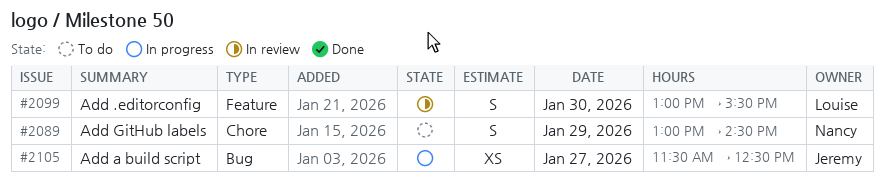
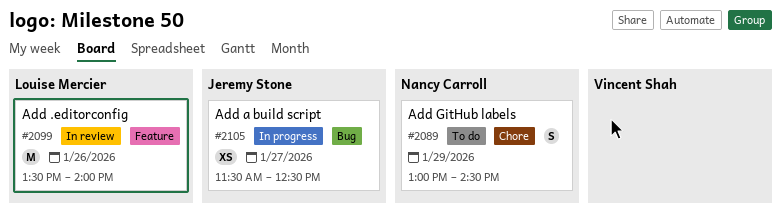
#2099, estimate: S -> M
#2099, day: Jan 30 -> Jan 26
#2099, begins: 13:00 -> 13:30
#2099, ends: 15:30 -> 14:00

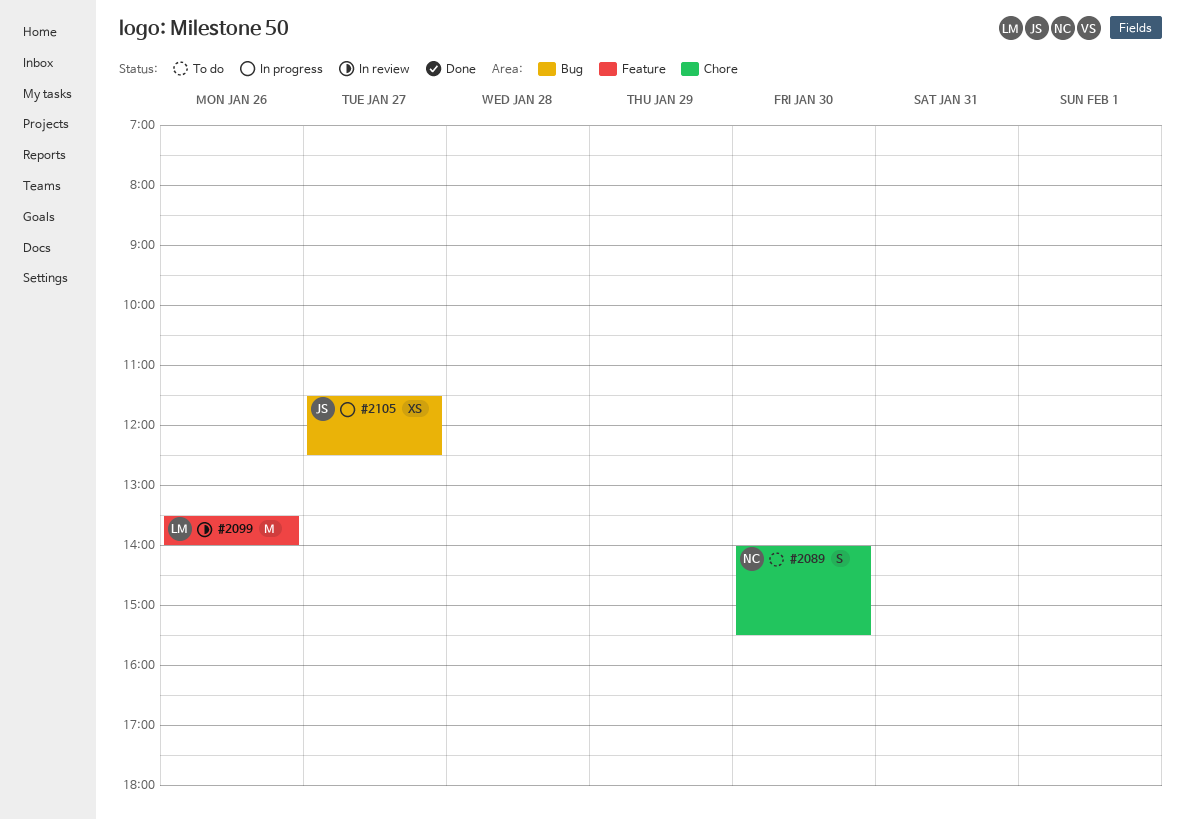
#2089, day: Jan 29 -> Jan 30
#2089, begins: 13:00 -> 14:00
#2089, ends: 14:30 -> 15:30

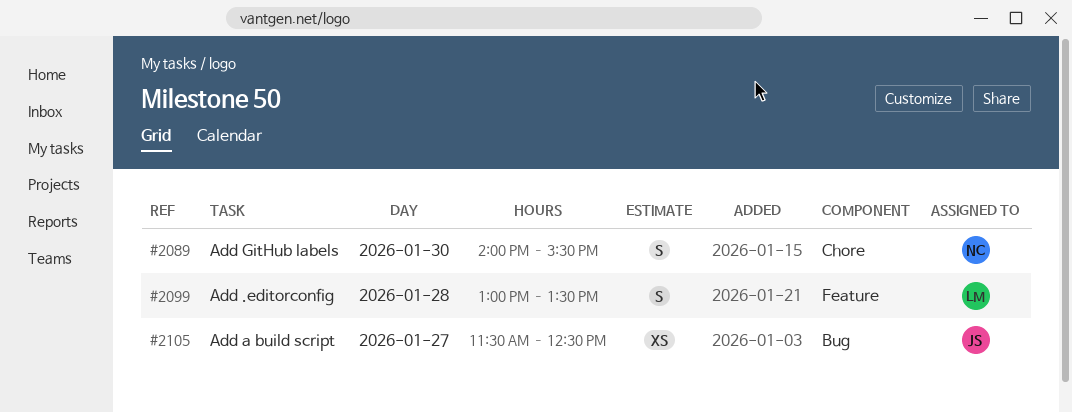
#2099, estimate: M -> S
#2099, day: Jan 26 -> Jan 28
#2099, begins: 13:30 -> 13:00
#2099, ends: 14:00 -> 13:30

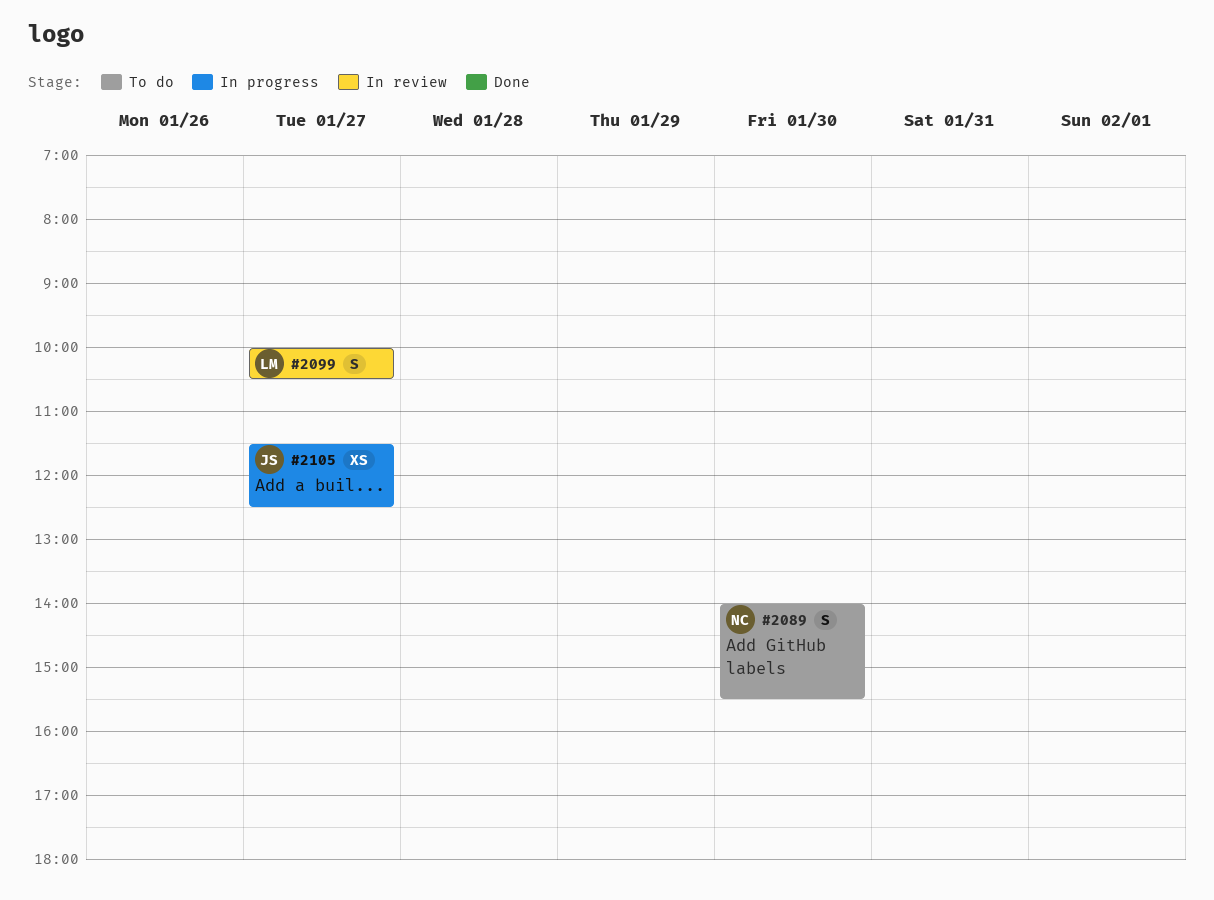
#2099, day: Jan 28 -> Jan 27
#2099, begins: 13:00 -> 10:00
#2099, ends: 13:30 -> 10:30

